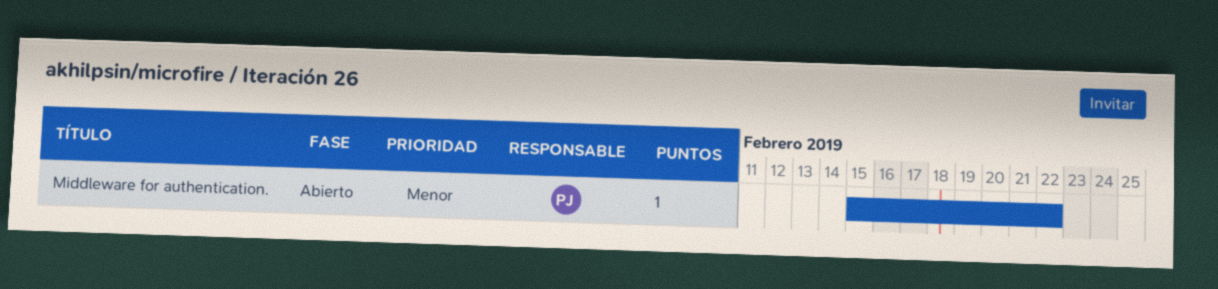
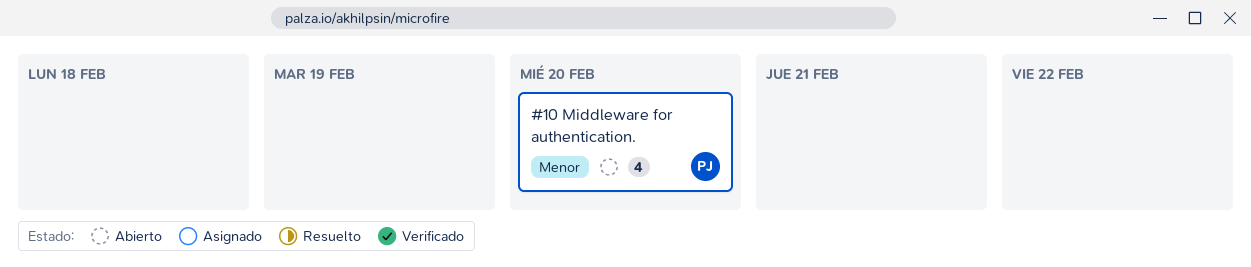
Middleware for authentication., estimate: 1 -> 4
Middleware for authentication., due: Feb 22 -> Feb 20

